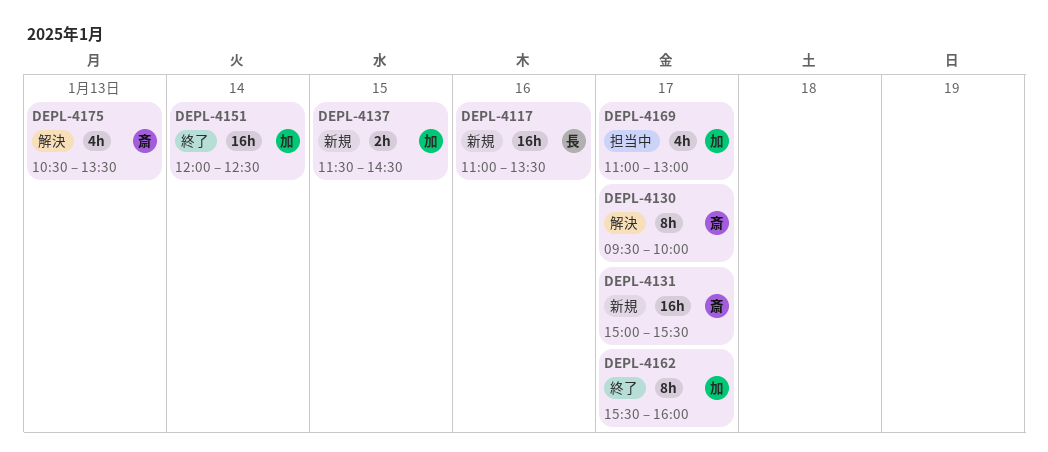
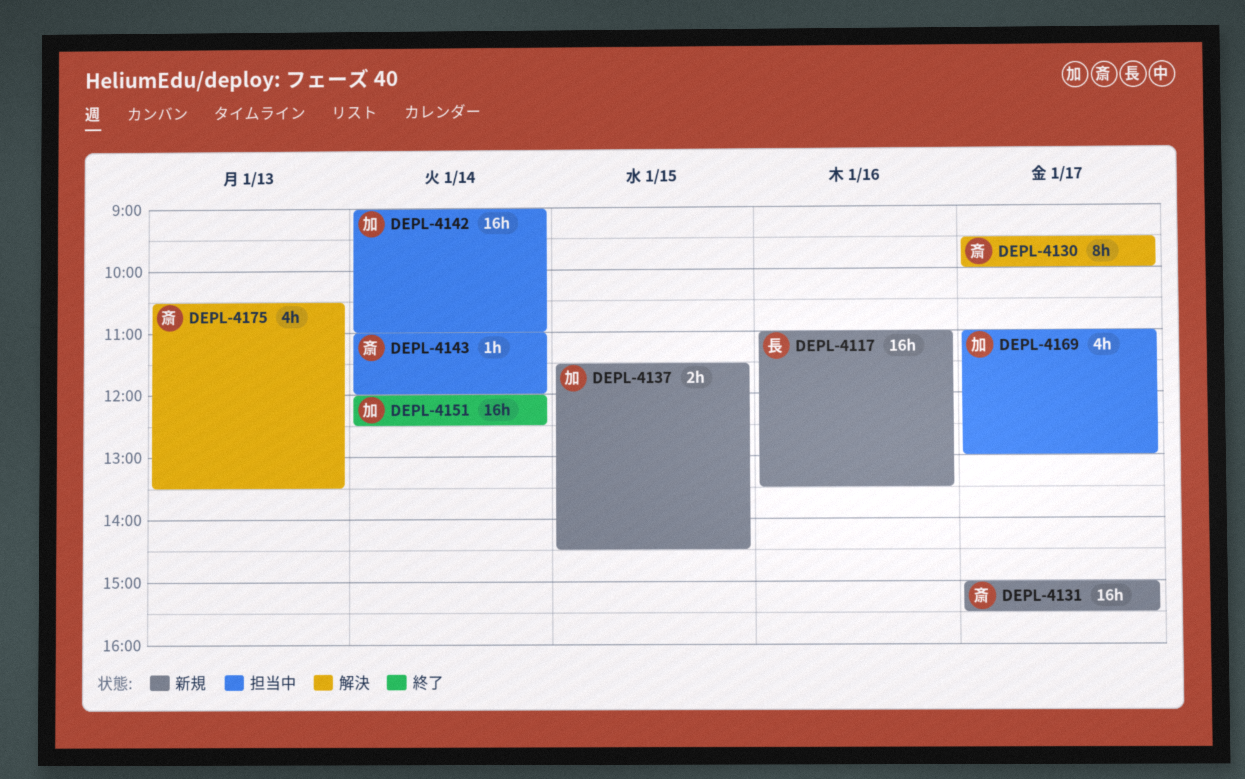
DEPL-4142: none -> present
DEPL-4143: none -> present
DEPL-4162: present -> none

